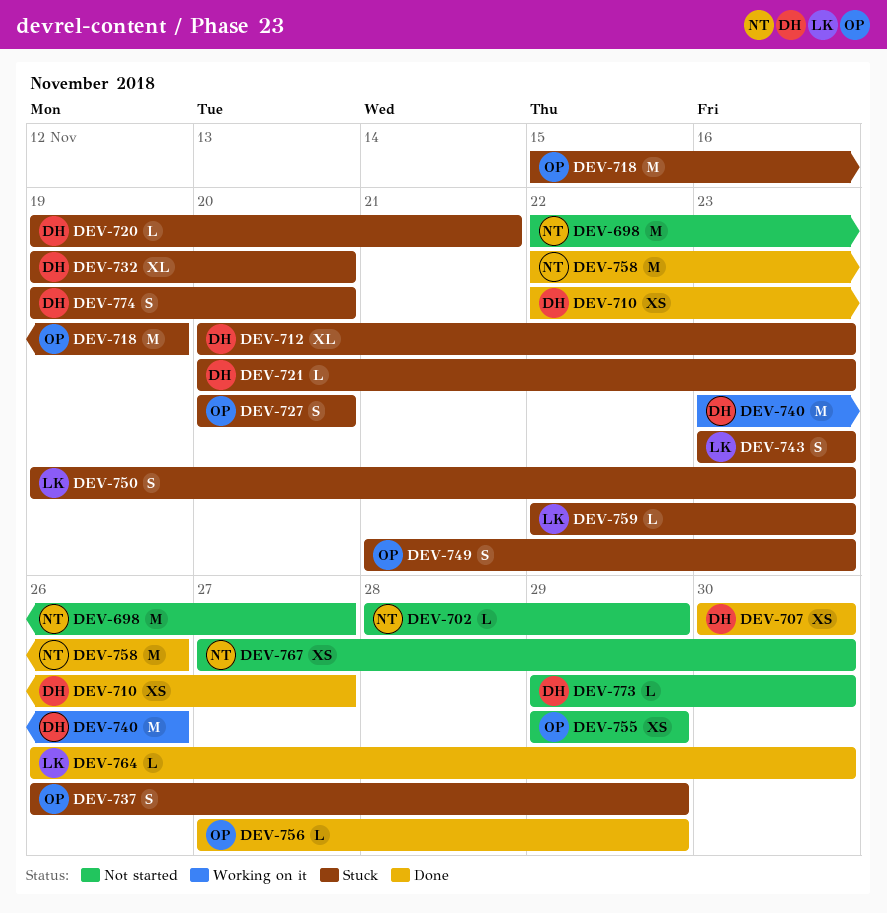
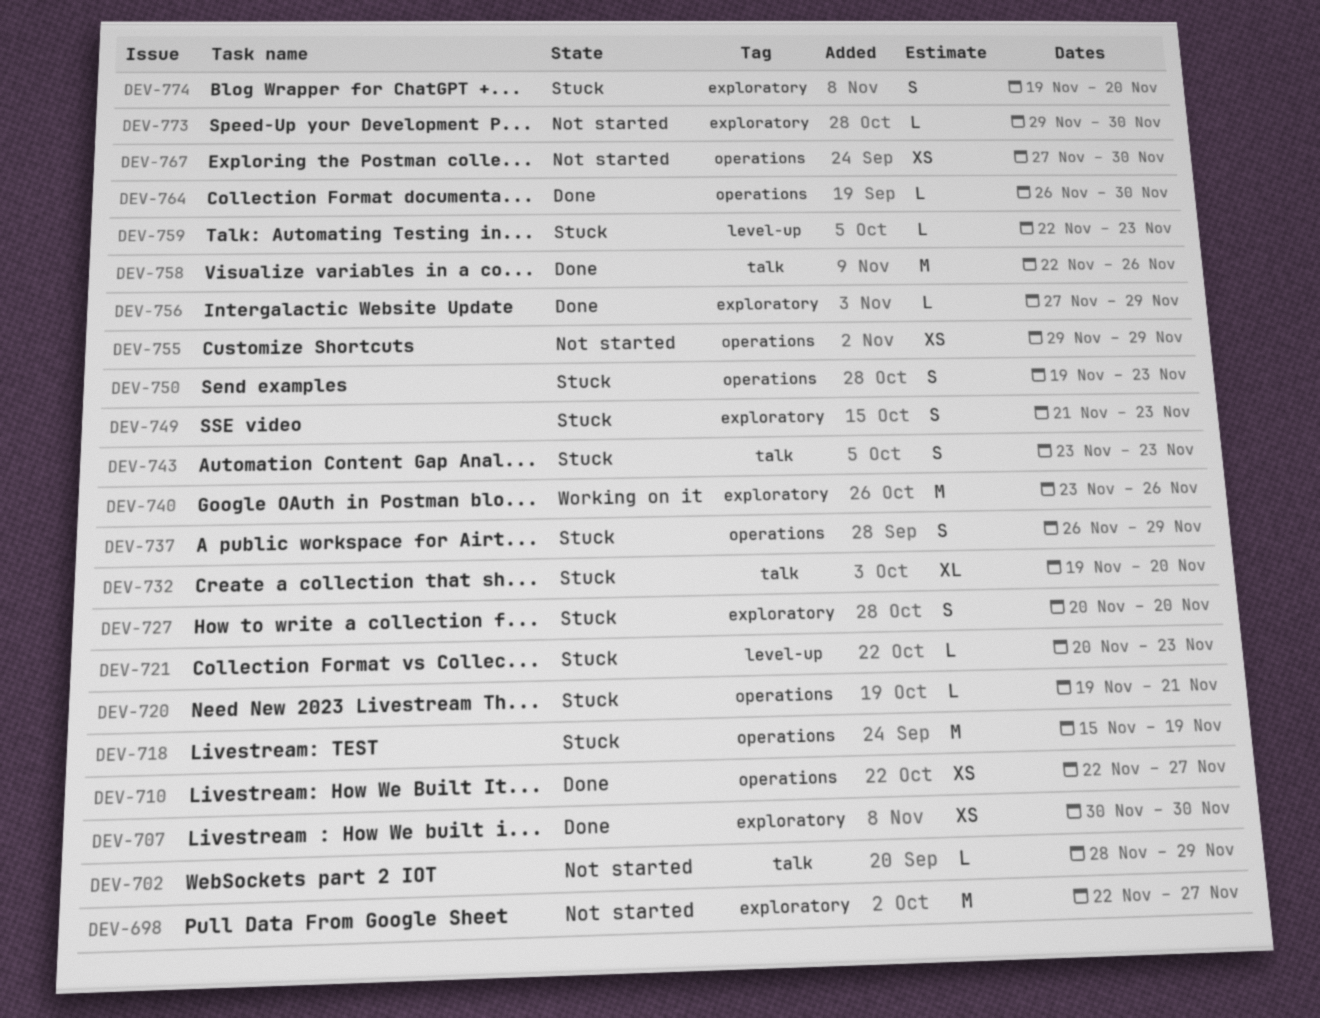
DEV-712: present -> none

